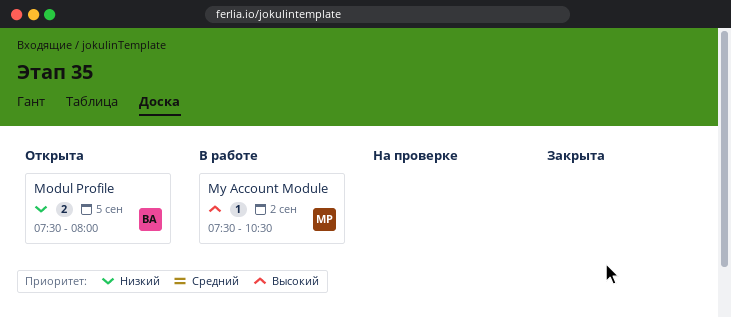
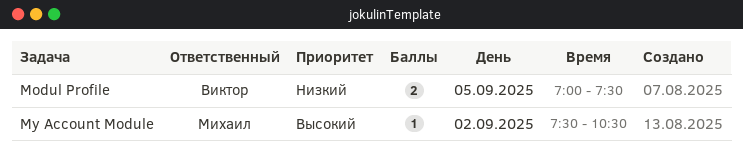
Modul Profile, begins: 07:30 -> 07:00
Modul Profile, ends: 08:00 -> 07:30

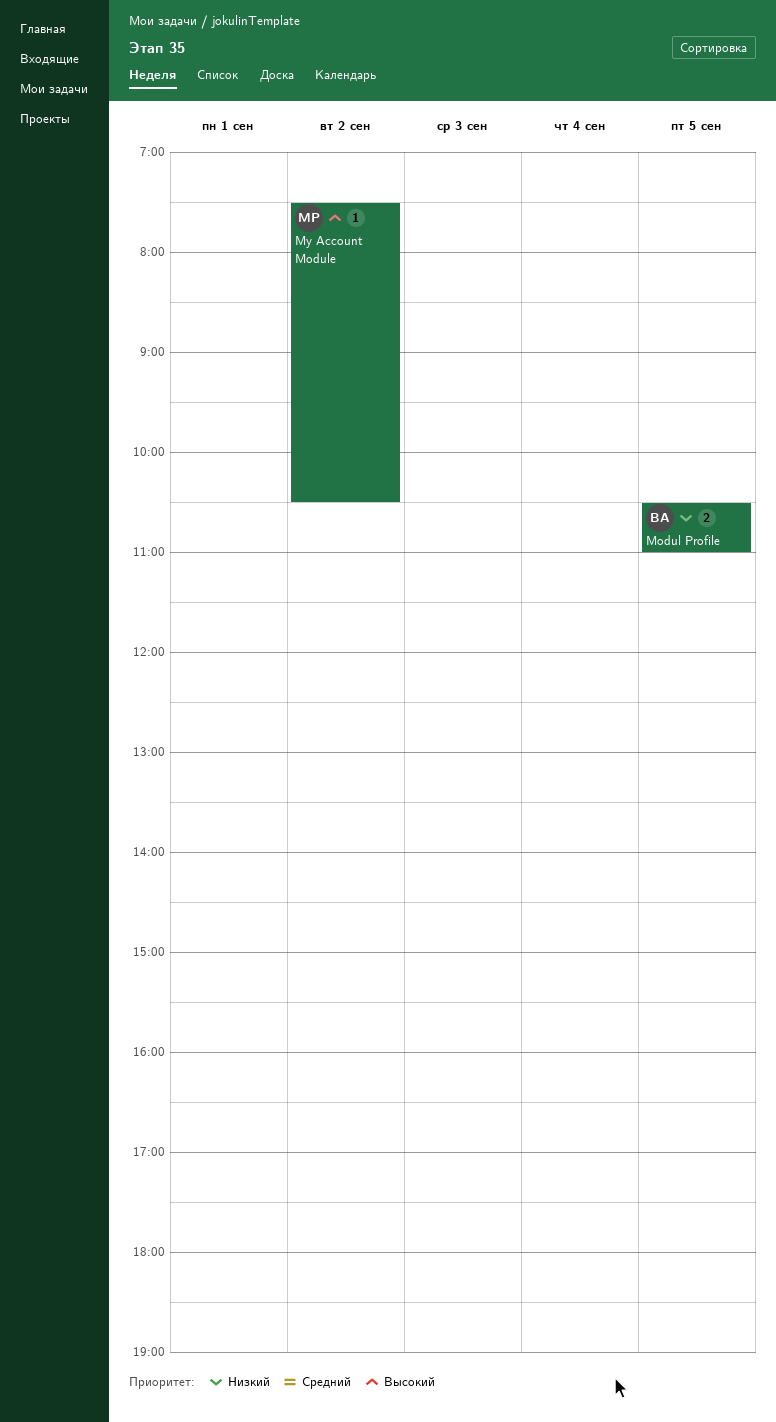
Modul Profile, begins: 07:00 -> 10:30
Modul Profile, ends: 07:30 -> 11:00

